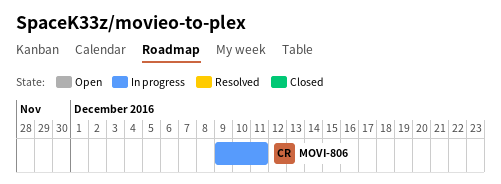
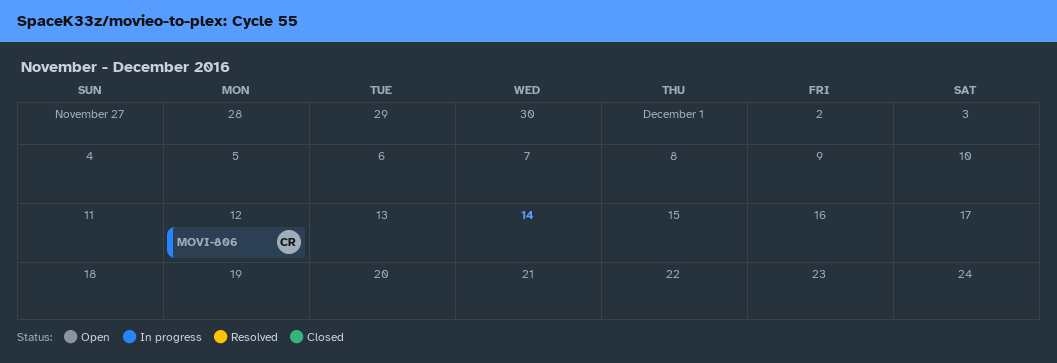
MOVI-806, due: Dec 11 -> Dec 12

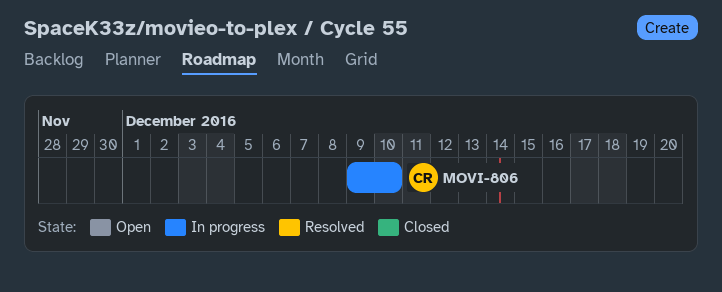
MOVI-806, due: Dec 12 -> Dec 10

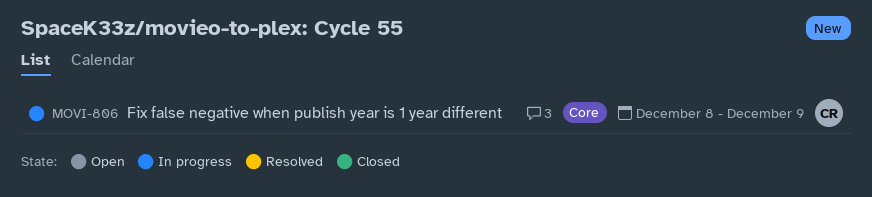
MOVI-806, start: Dec 9 -> Dec 8
MOVI-806, due: Dec 10 -> Dec 9

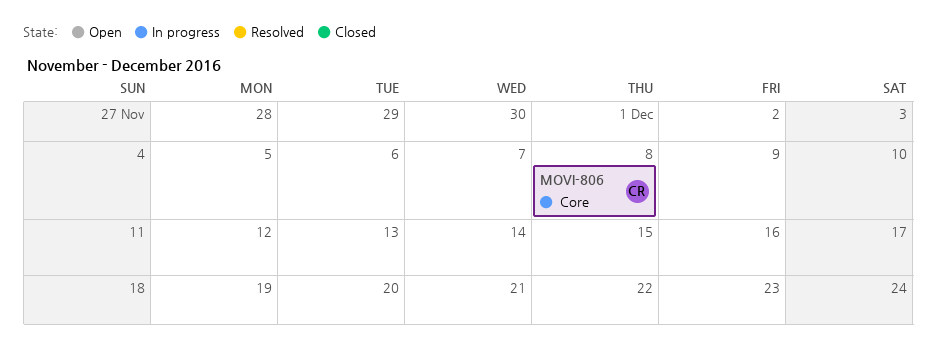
MOVI-806, due: Dec 9 -> Dec 8

